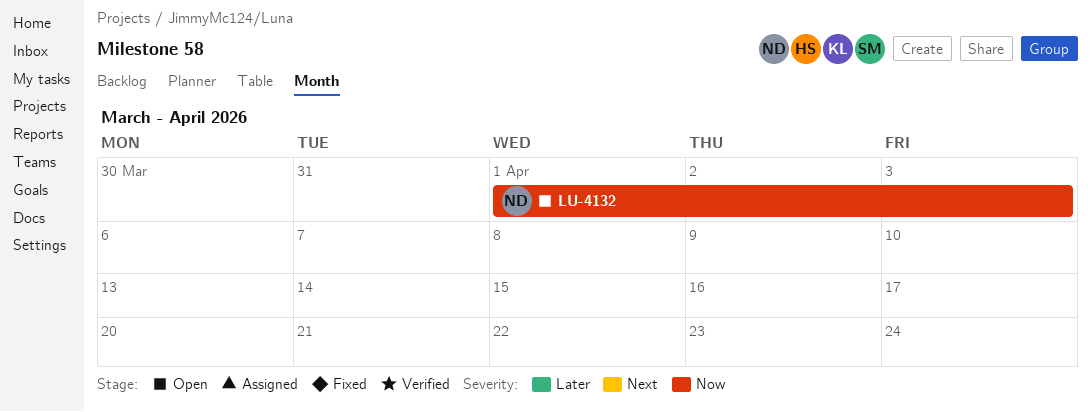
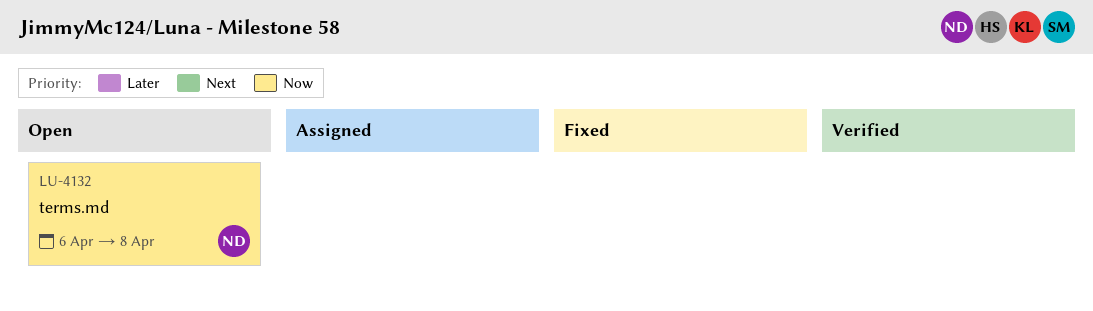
LU-4132, start: Apr 1 -> Apr 6
LU-4132, due: Apr 3 -> Apr 8

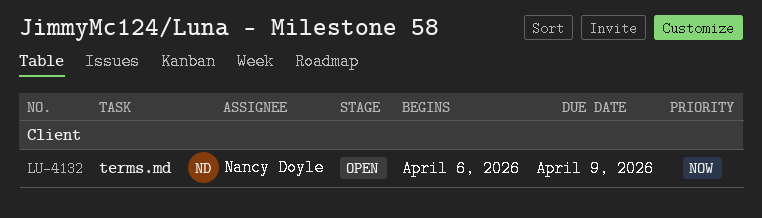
LU-4132, due: Apr 8 -> Apr 9

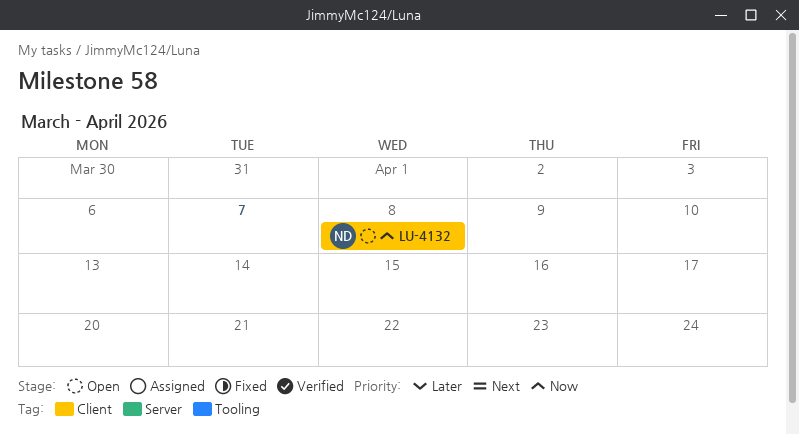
LU-4132, start: Apr 6 -> Apr 8
LU-4132, due: Apr 9 -> Apr 8

